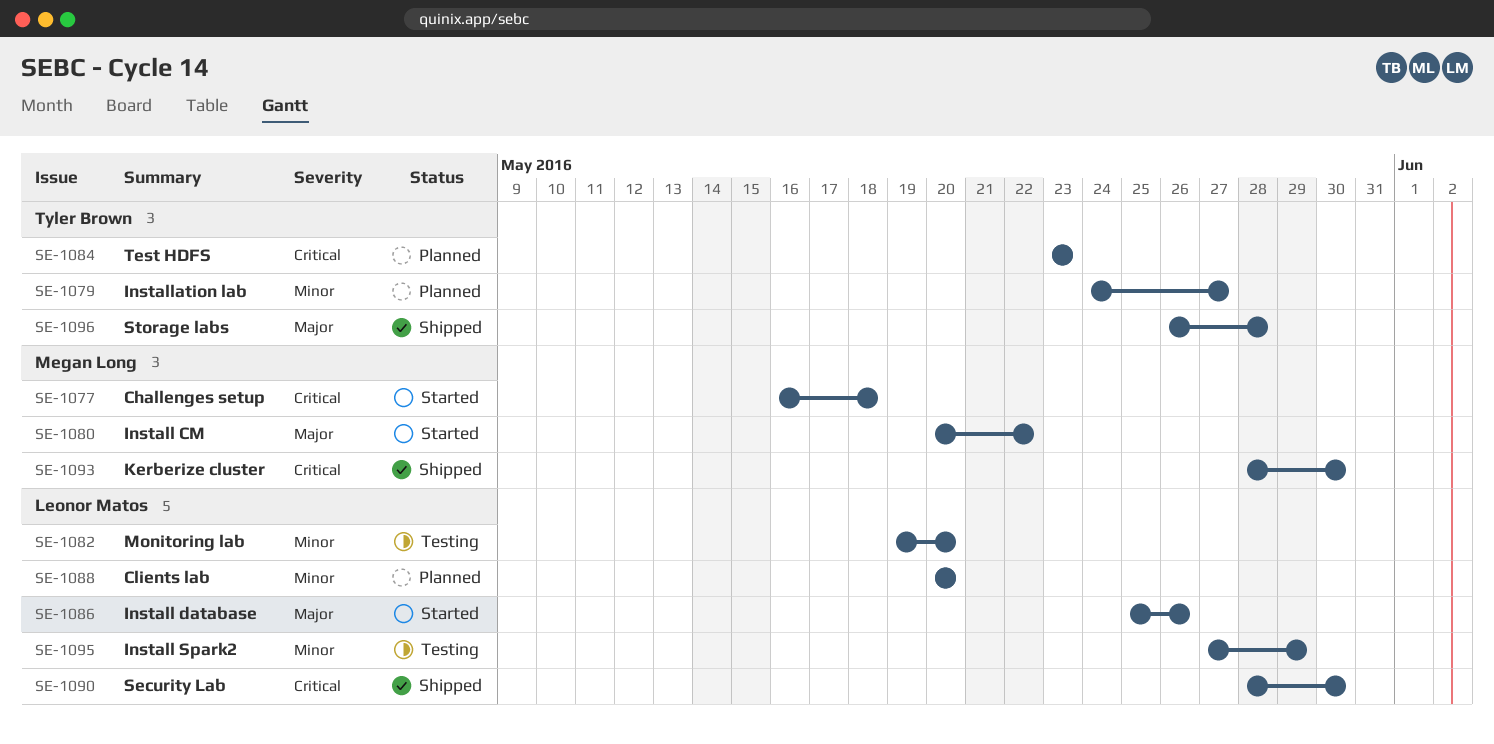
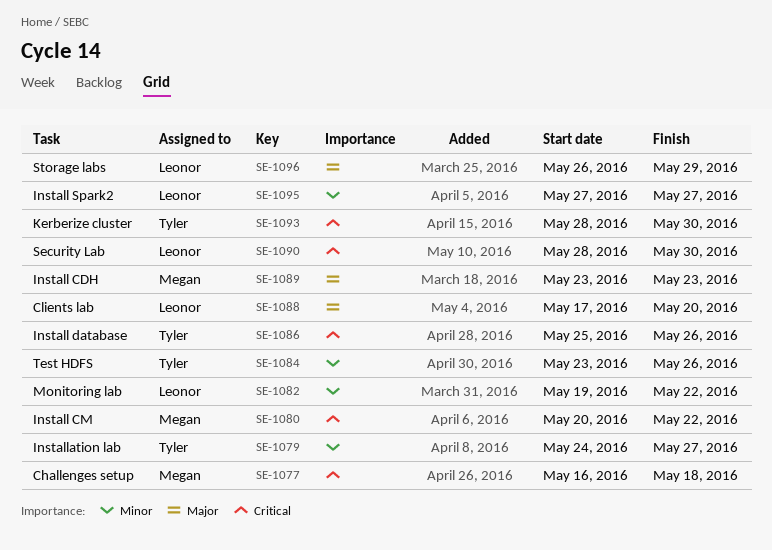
SE-1080, priority: Major -> Critical
SE-1082, due: May 20 -> May 22
SE-1084, priority: Critical -> Minor
SE-1084, due: May 23 -> May 26
SE-1086, owner: Leonor Matos -> Tyler Brown
SE-1086, priority: Major -> Critical
SE-1088, priority: Minor -> Major
SE-1088, start: May 20 -> May 17
SE-1089: none -> present
SE-1093, owner: Megan Long -> Tyler Brown
SE-1095, due: May 29 -> May 27
SE-1096, owner: Tyler Brown -> Leonor Matos
SE-1096, due: May 28 -> May 29

